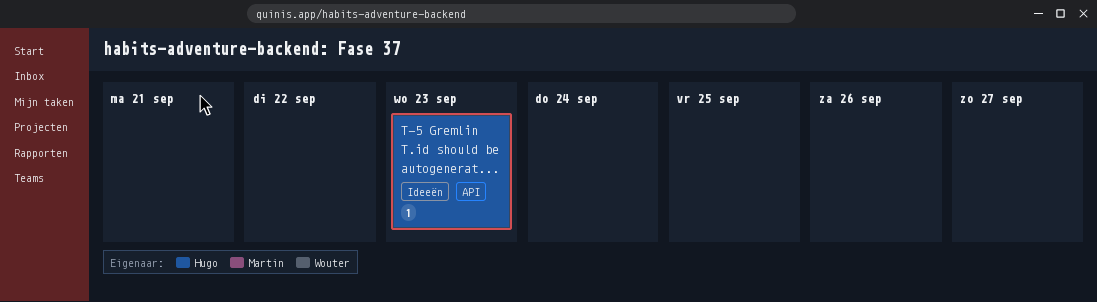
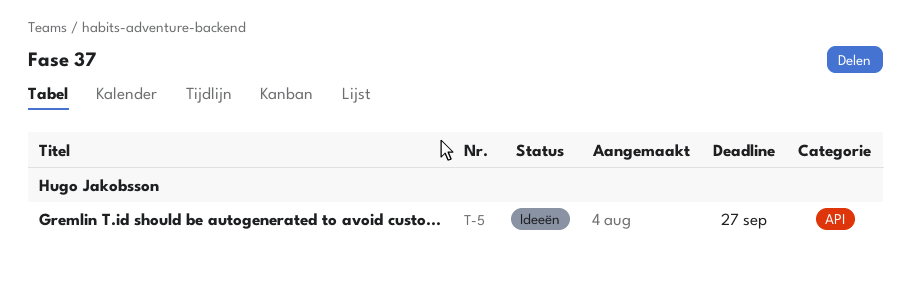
T-5, due: Sep 23 -> Sep 27

